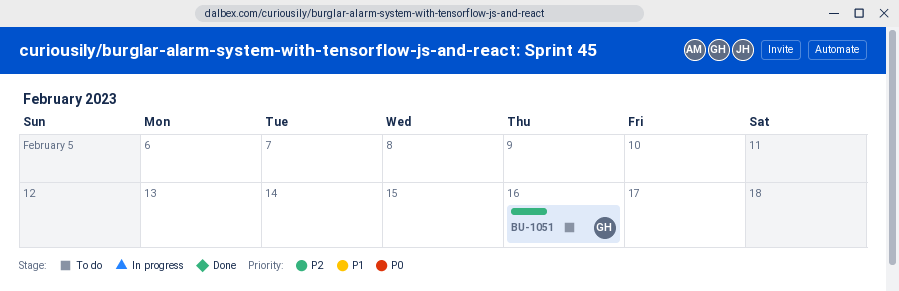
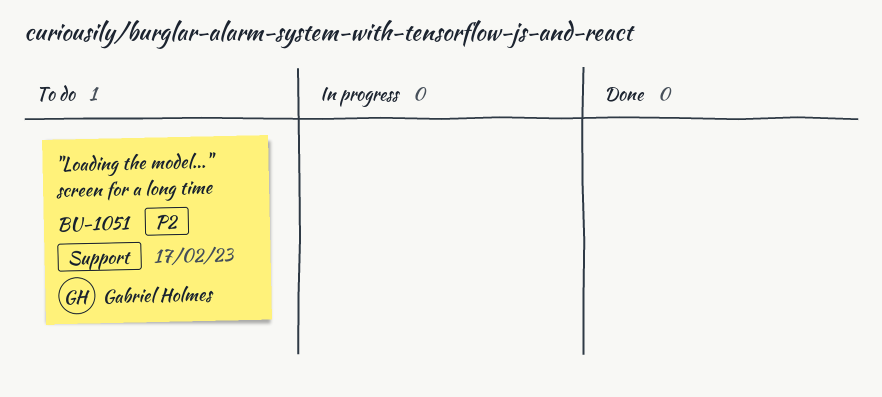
BU-1051, due: Feb 16 -> Feb 17

